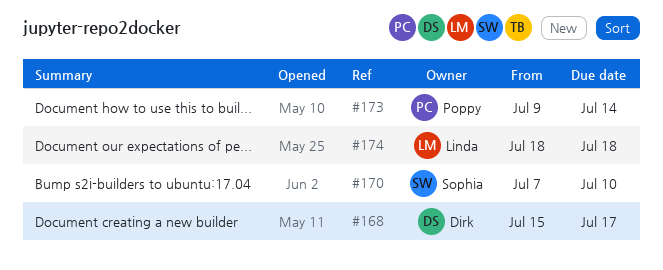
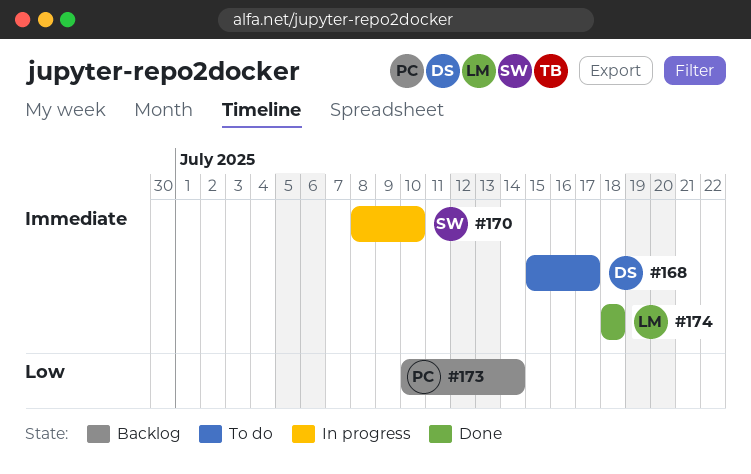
#170, start: Jul 7 -> Jul 8
#173, start: Jul 9 -> Jul 10

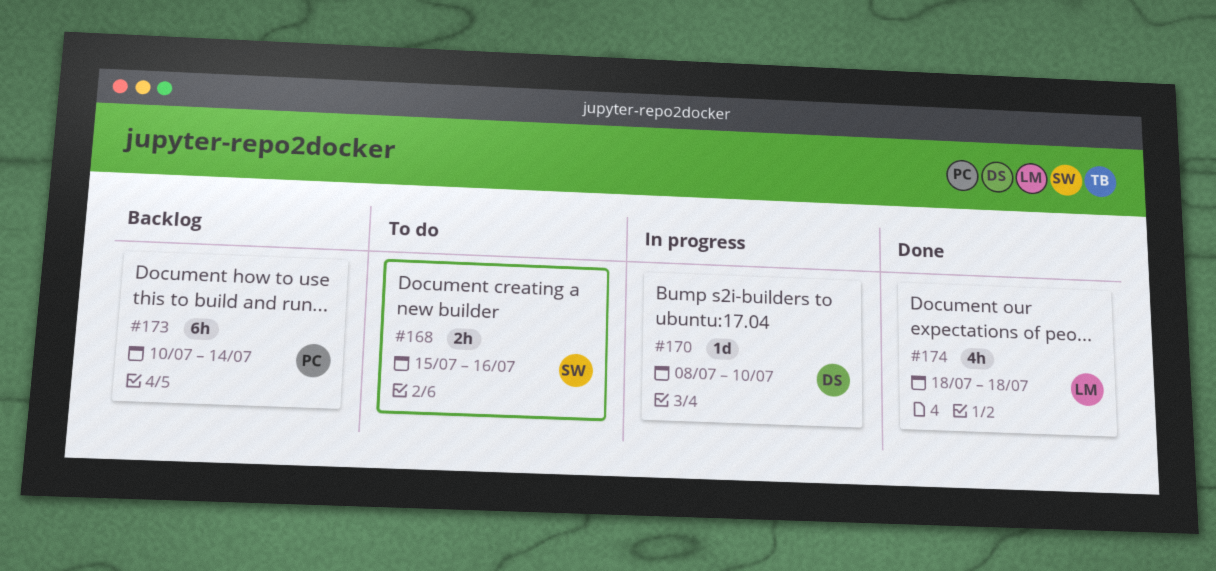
#168, owner: DS -> SW
#168, due: Jul 17 -> Jul 16
#170, owner: SW -> DS

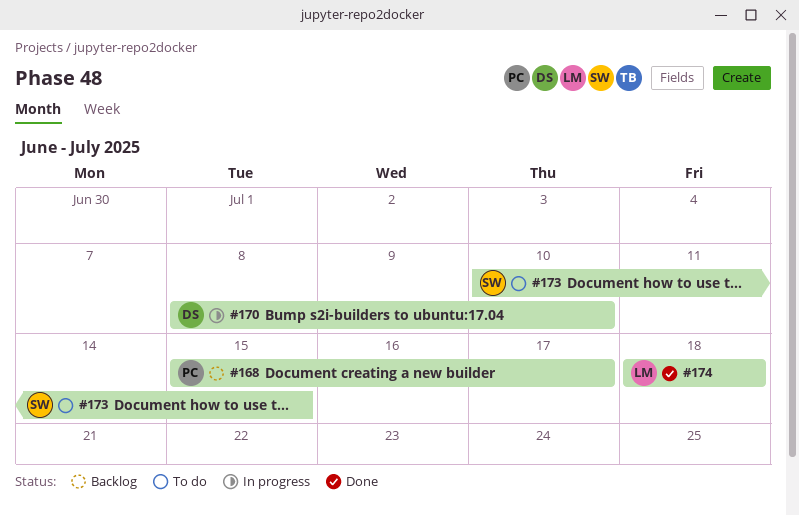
#168, status: To do -> Backlog
#168, owner: SW -> PC
#168, due: Jul 16 -> Jul 17
#173, status: Backlog -> To do
#173, owner: PC -> SW
#173, due: Jul 14 -> Jul 15

